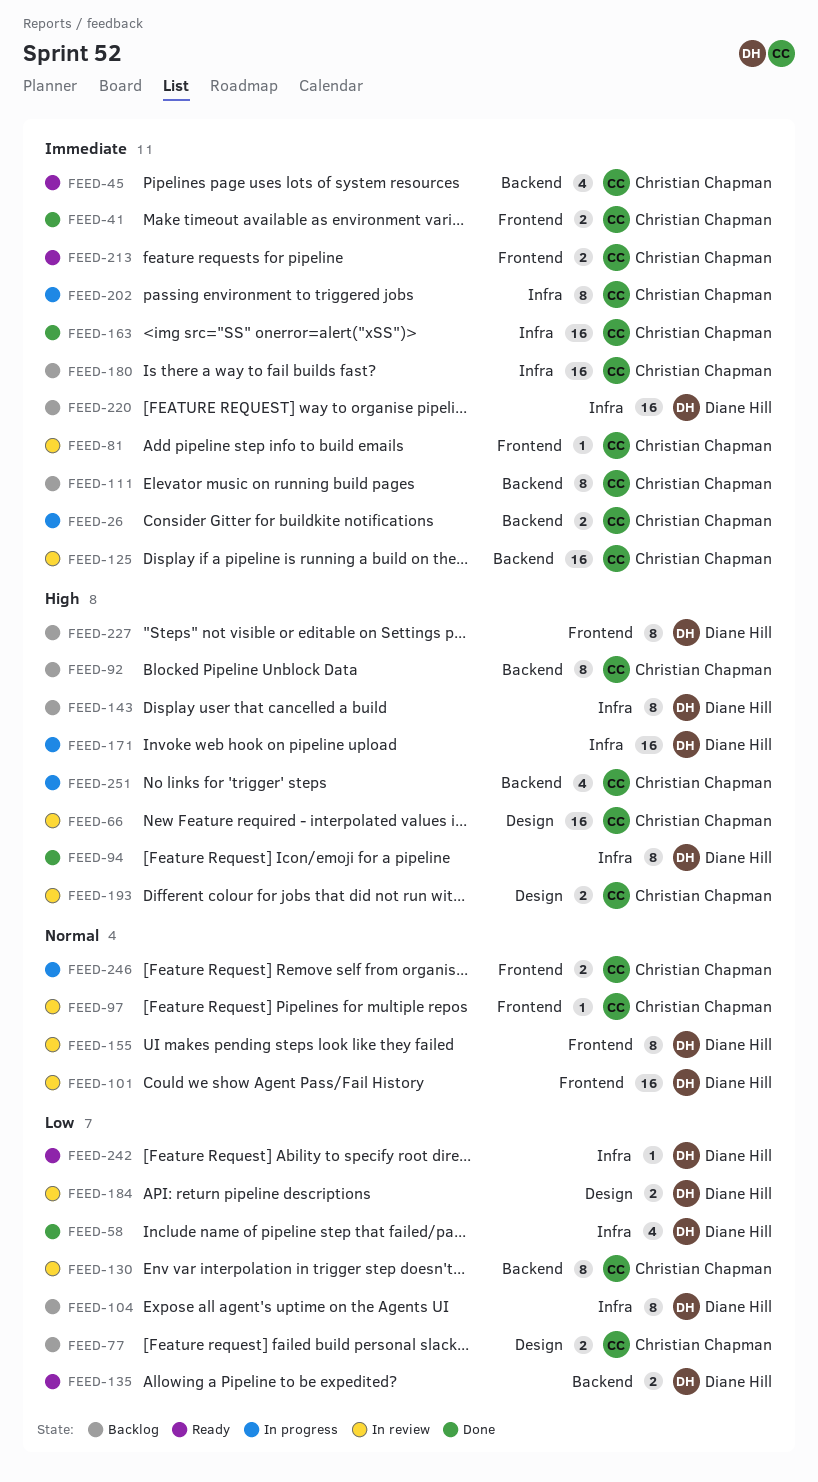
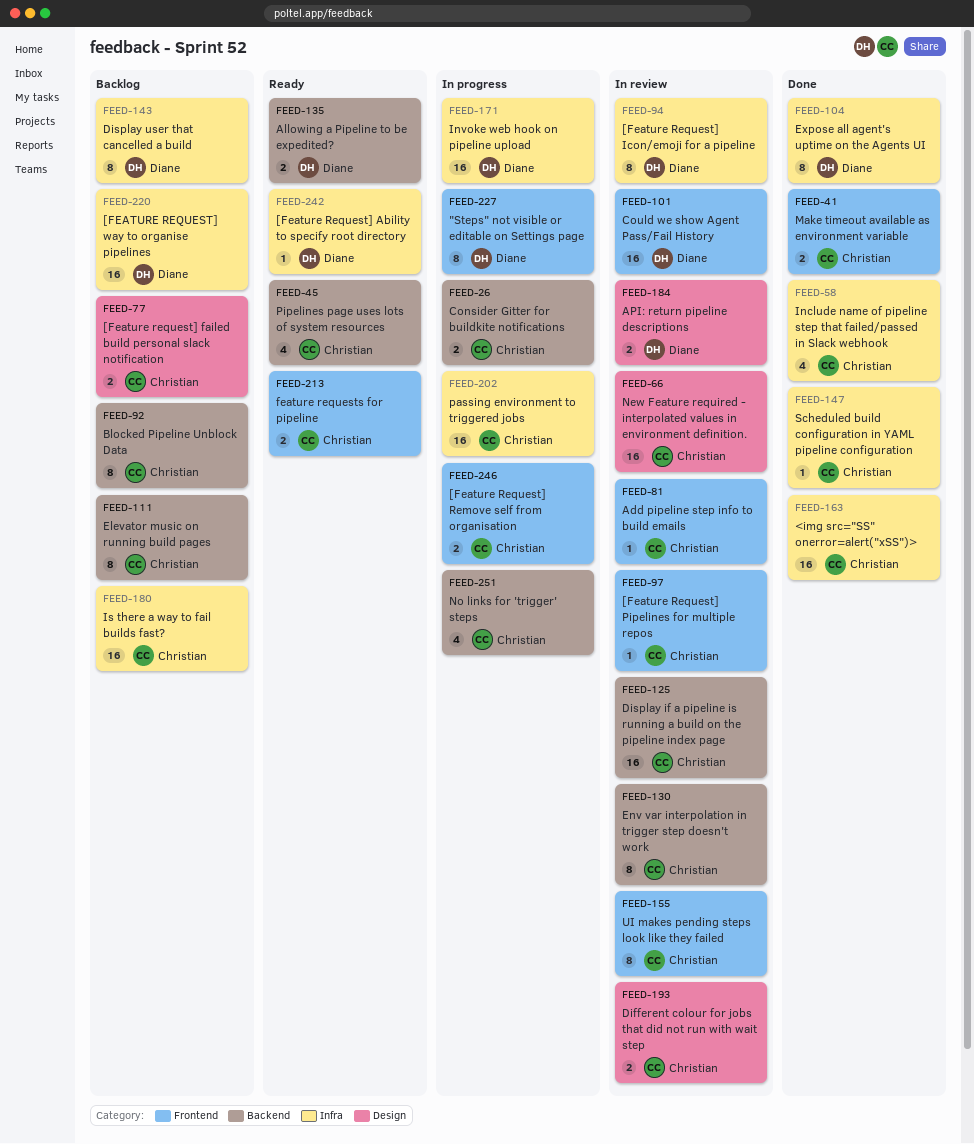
FEED-58, owner: Diane Hill -> Christian Chapman
FEED-94, status: Done -> In review
FEED-104, status: Backlog -> Done
FEED-147: none -> present
FEED-155, owner: Diane Hill -> Christian Chapman
FEED-202, estimate: 8 -> 16
FEED-227, status: Backlog -> In progress

